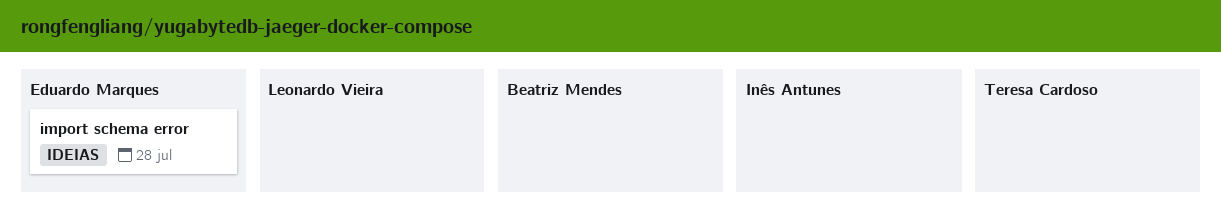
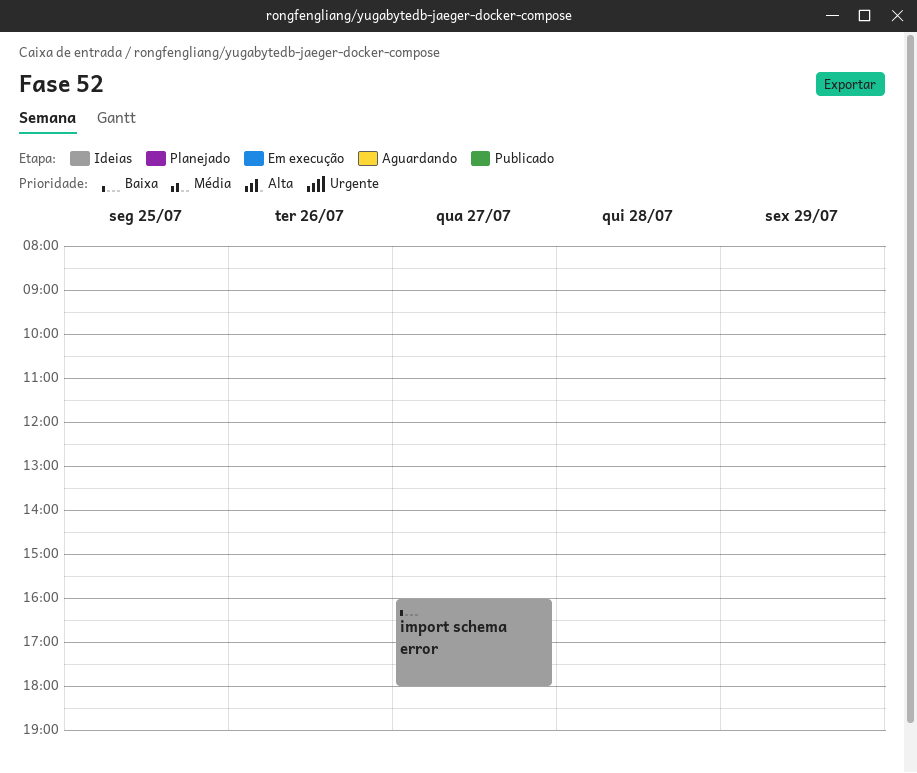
import schema error, day: Jul 28 -> Jul 27

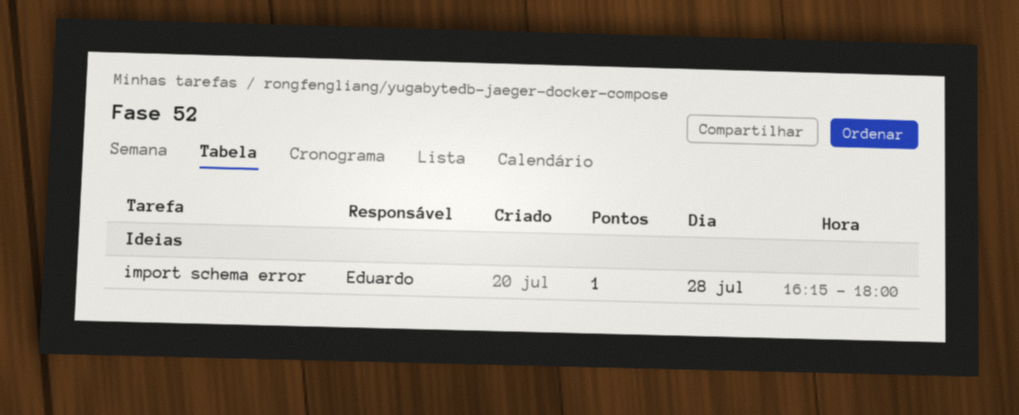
import schema error, day: Jul 27 -> Jul 28
import schema error, begins: 16:00 -> 16:15

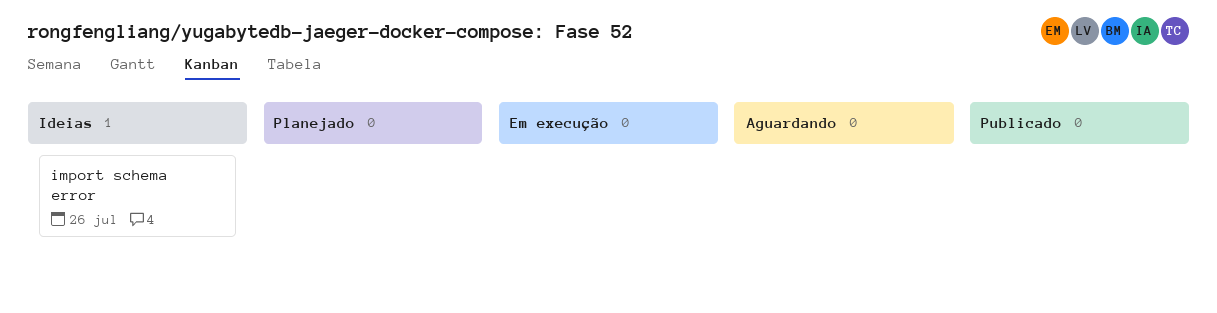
import schema error, day: Jul 28 -> Jul 26

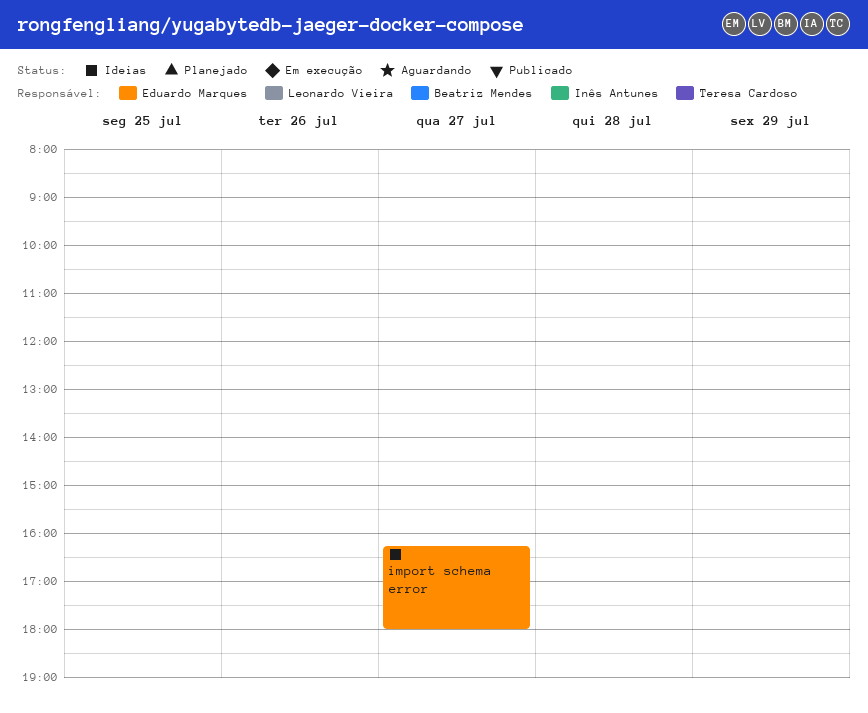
import schema error, day: Jul 26 -> Jul 27

